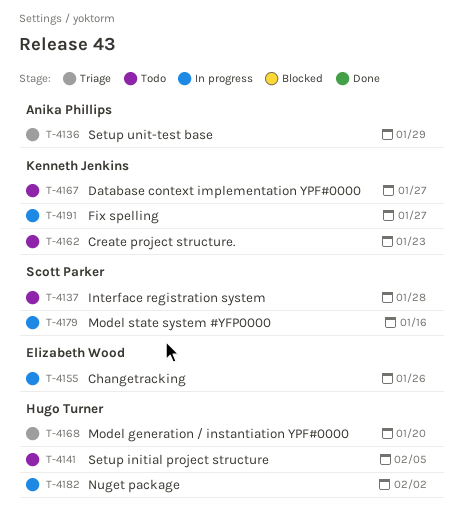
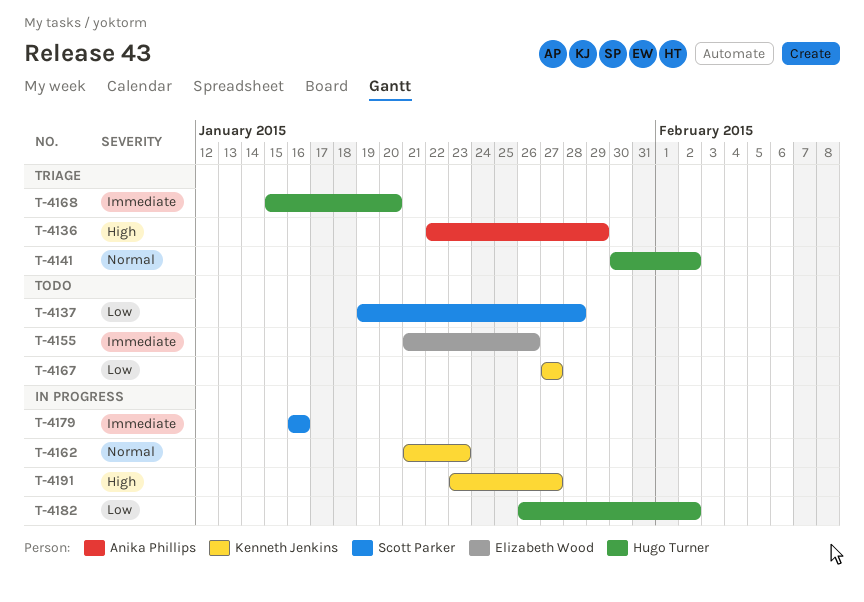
T-4141, status: Todo -> Triage
T-4141, due: Feb 5 -> Feb 2
T-4155, status: In progress -> Todo
T-4162, status: Todo -> In progress

